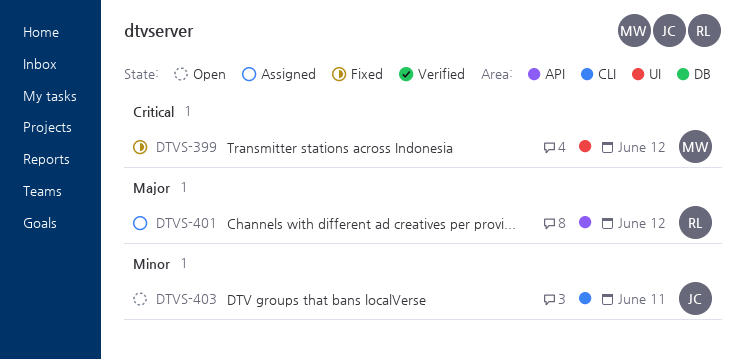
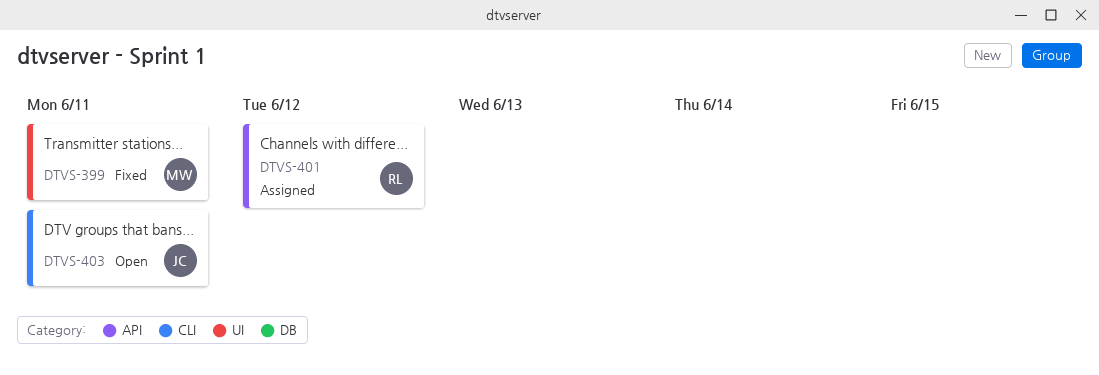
DTVS-399, due: Jun 12 -> Jun 11

